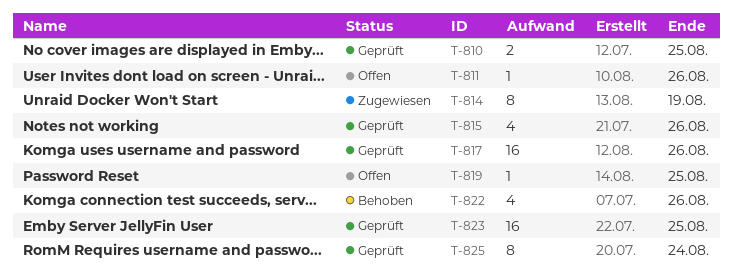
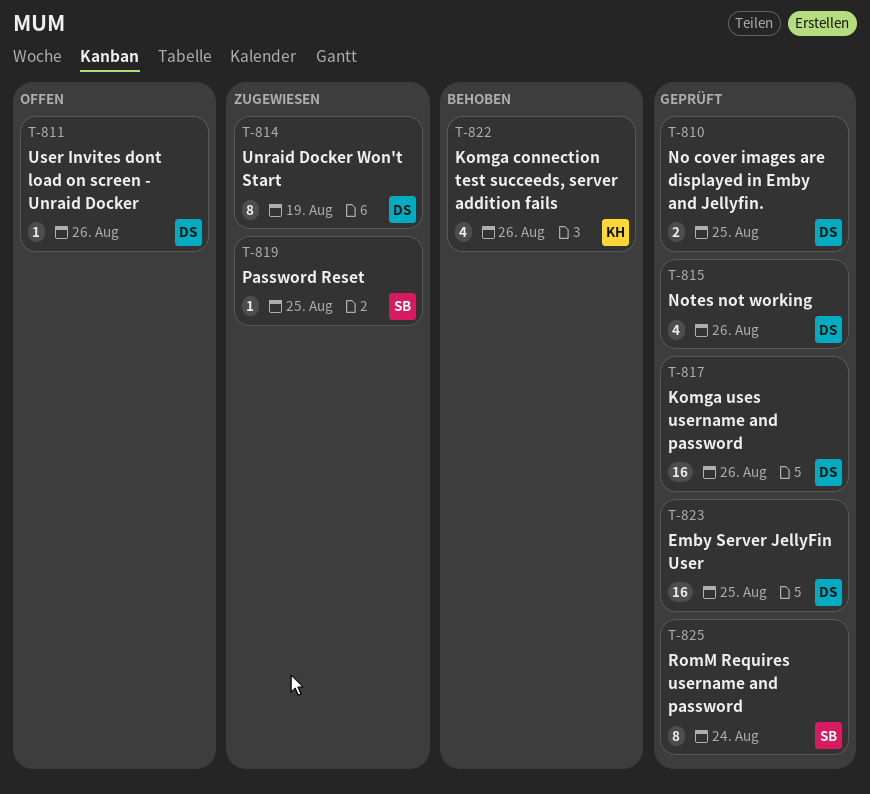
T-819, status: Offen -> Zugewiesen

